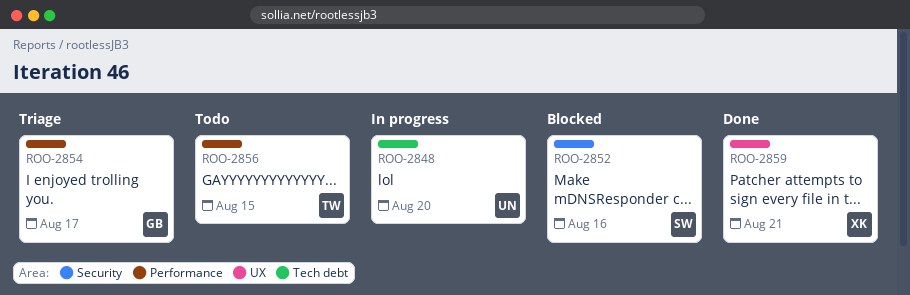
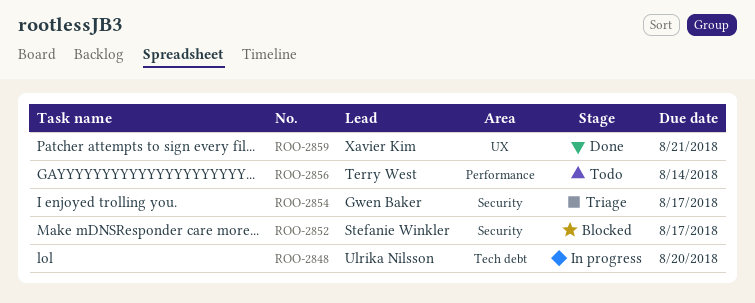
ROO-2852, due: Aug 16 -> Aug 17
ROO-2854, label: Performance -> Security
ROO-2856, due: Aug 15 -> Aug 14

